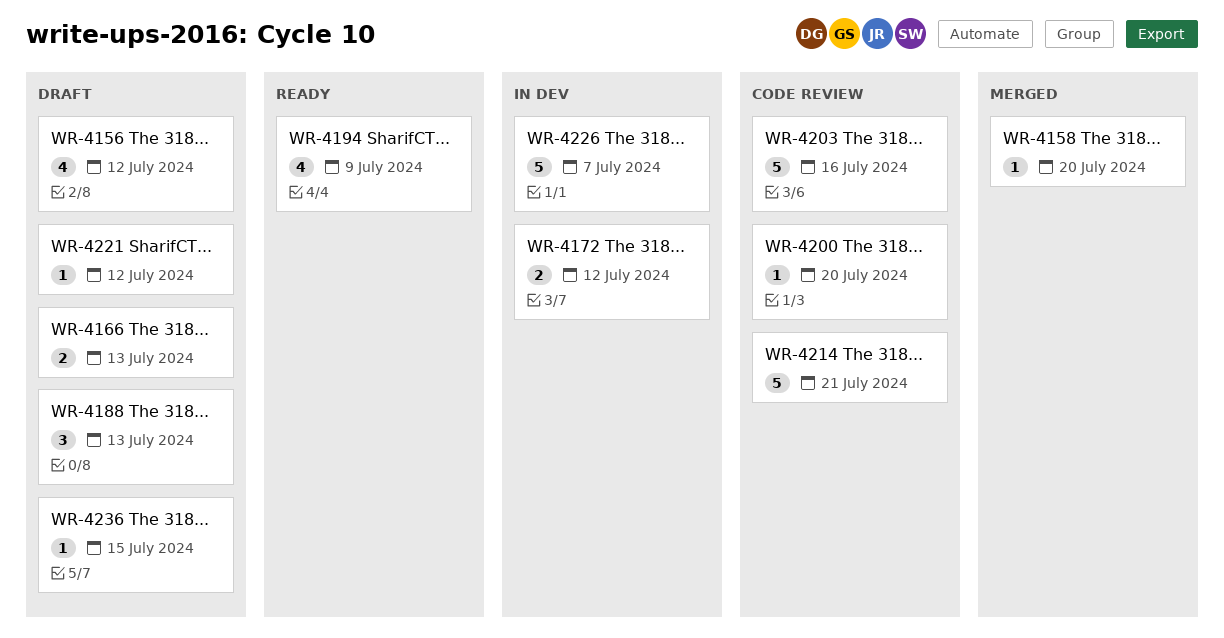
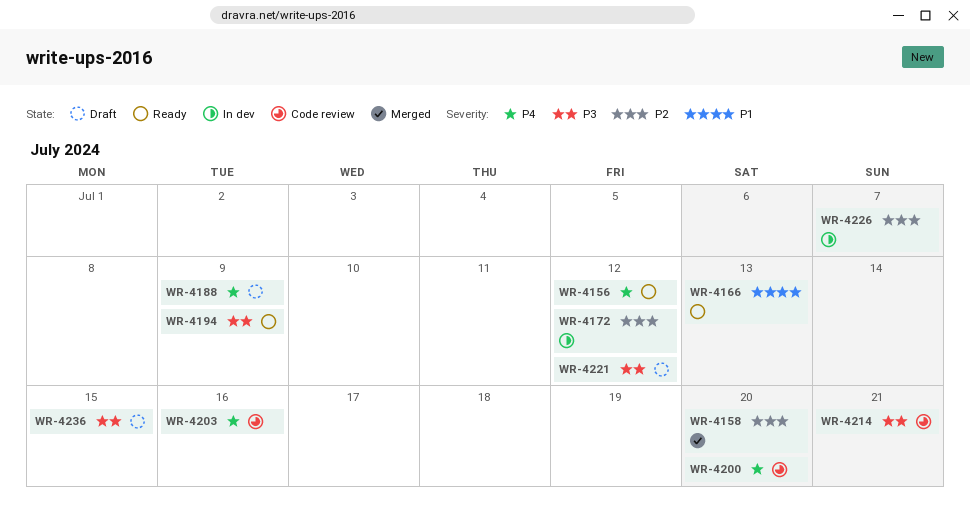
WR-4156, status: Draft -> Ready
WR-4166, status: Draft -> Ready
WR-4188, due: Jul 13 -> Jul 9

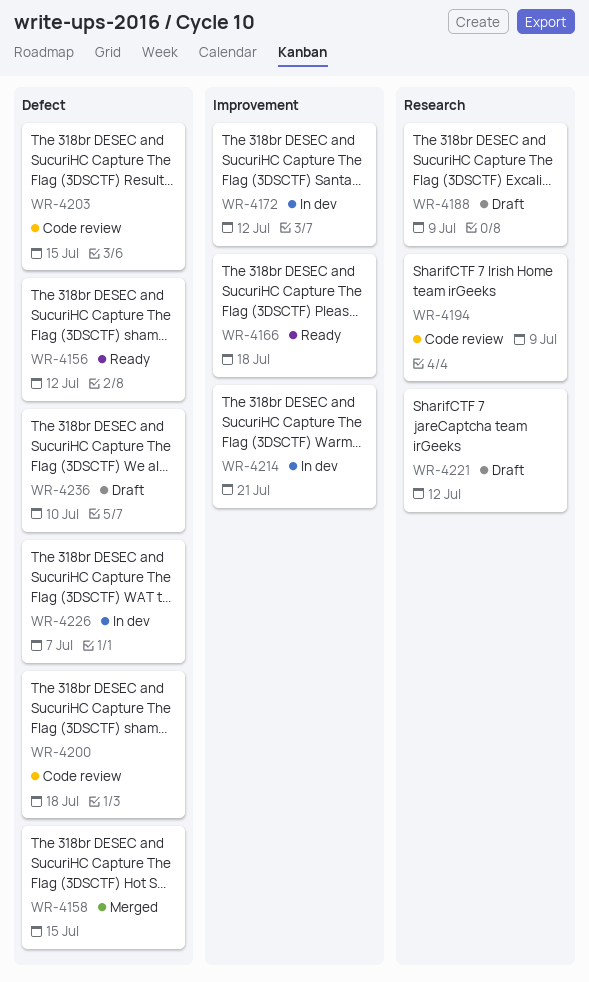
WR-4158, due: Jul 20 -> Jul 15
WR-4166, due: Jul 13 -> Jul 18
WR-4194, status: Ready -> Code review
WR-4200, due: Jul 20 -> Jul 18
WR-4203, due: Jul 16 -> Jul 15
WR-4214, status: Code review -> In dev
WR-4236, due: Jul 15 -> Jul 10

